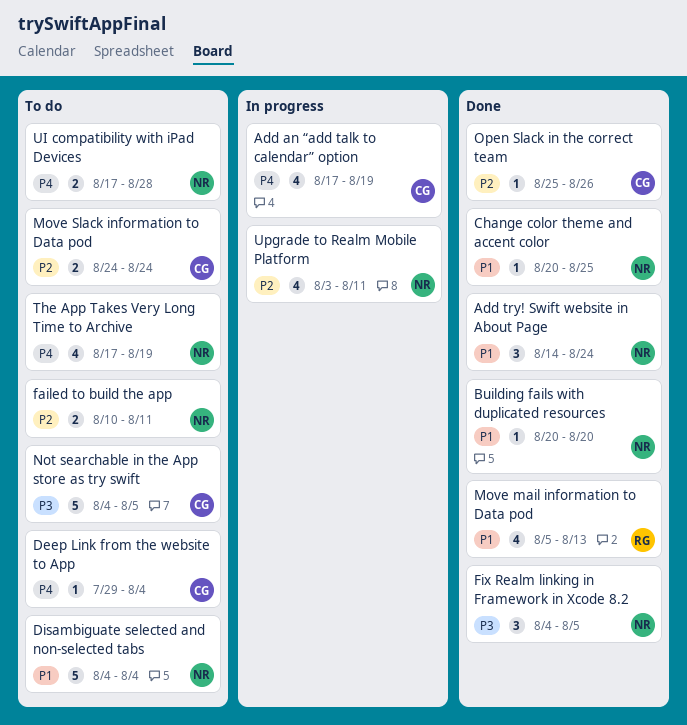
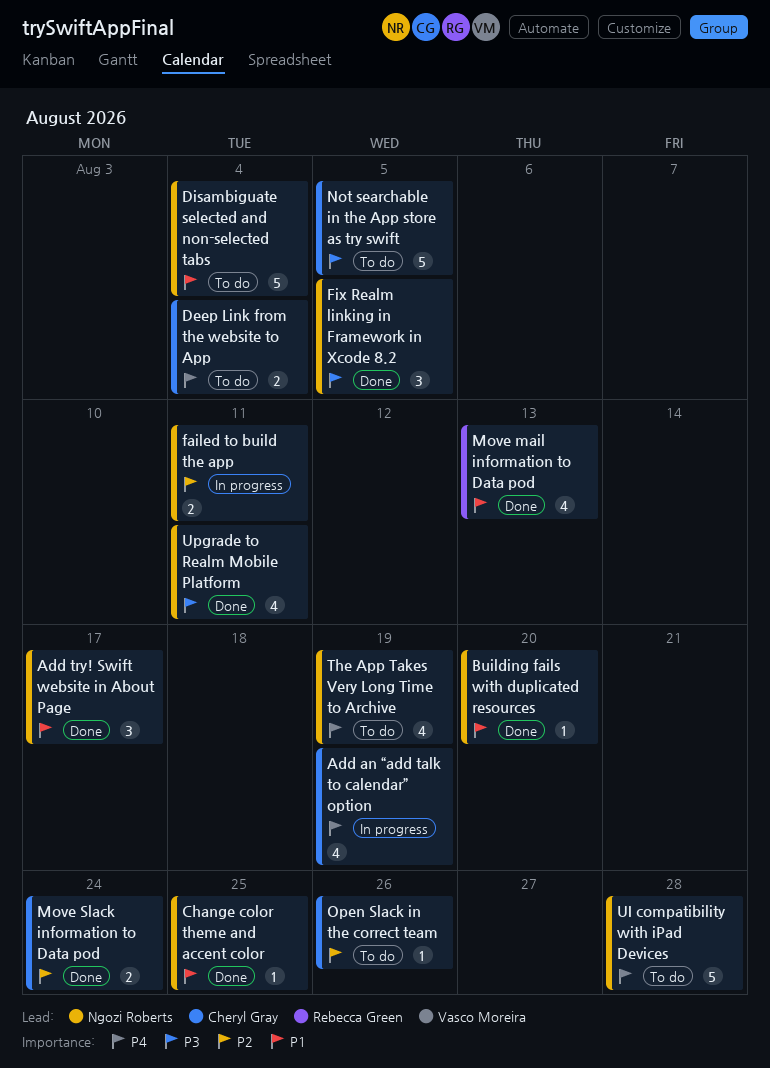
Add try! Swift website in About Page, due: Aug 24 -> Aug 17
Deep Link from the website to App, estimate: 1 -> 2
failed to build the app, status: To do -> In progress
Move Slack information to Data pod, status: To do -> Done
Open Slack in the correct team, status: Done -> To do
UI compatibility with iPad Devices, estimate: 2 -> 5
Upgrade to Realm Mobile Platform, status: In progress -> Done
Upgrade to Realm Mobile Platform, priority: P2 -> P3

